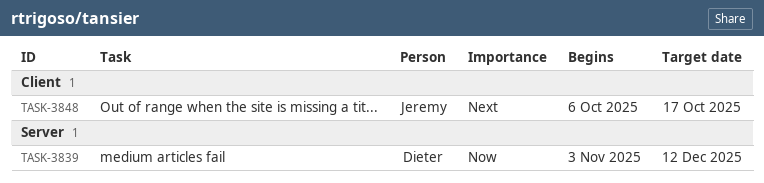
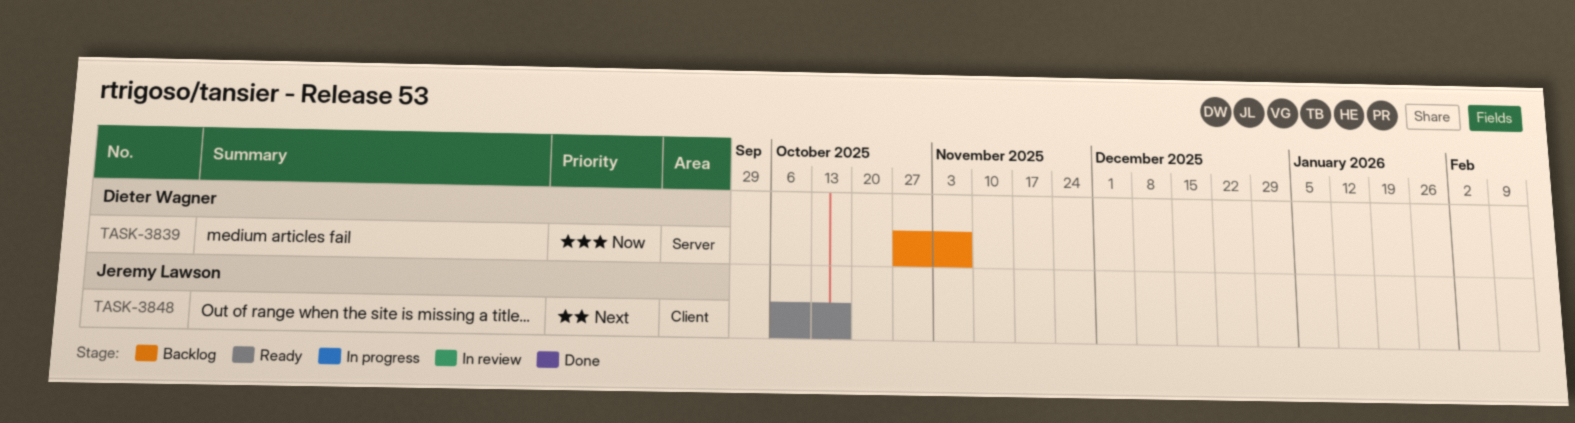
TASK-3839, start: Nov 3 -> Oct 27
TASK-3839, due: Dec 12 -> Nov 7

